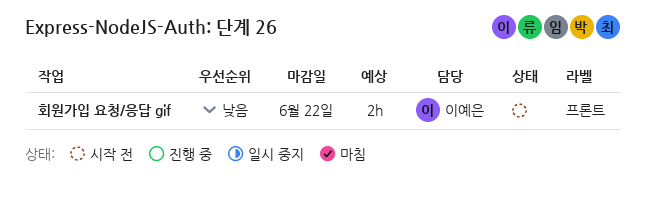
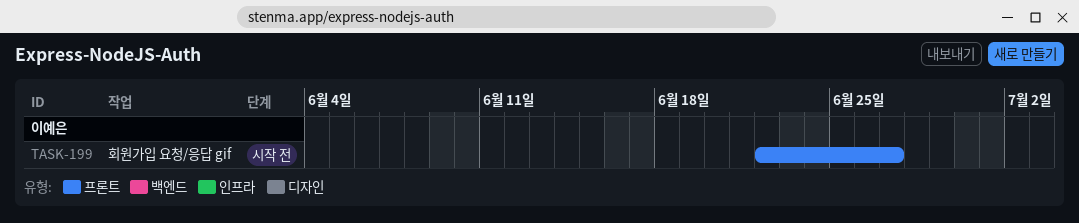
회원가입 요청/응답 gif, due: Jun 22 -> Jun 27

